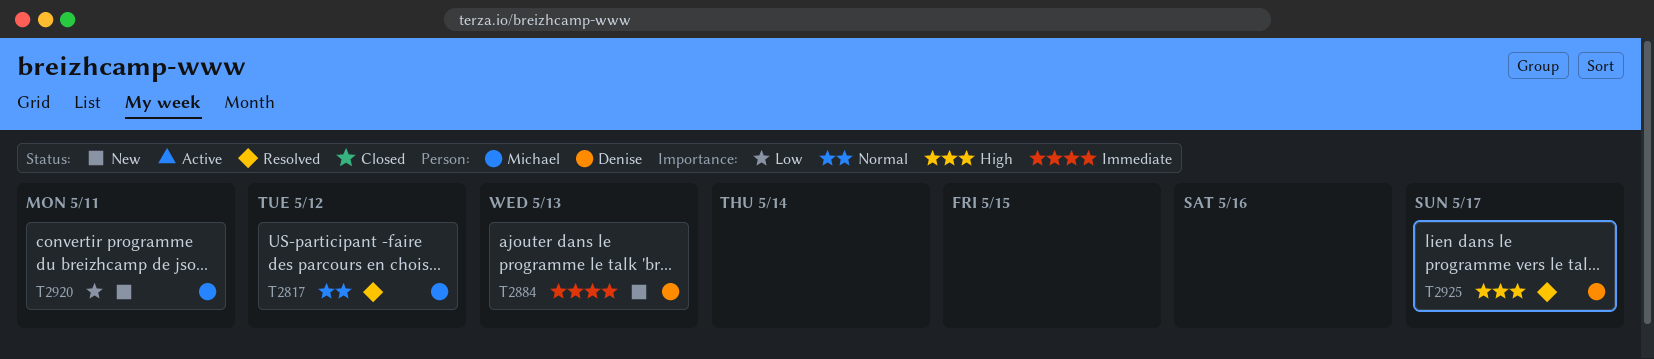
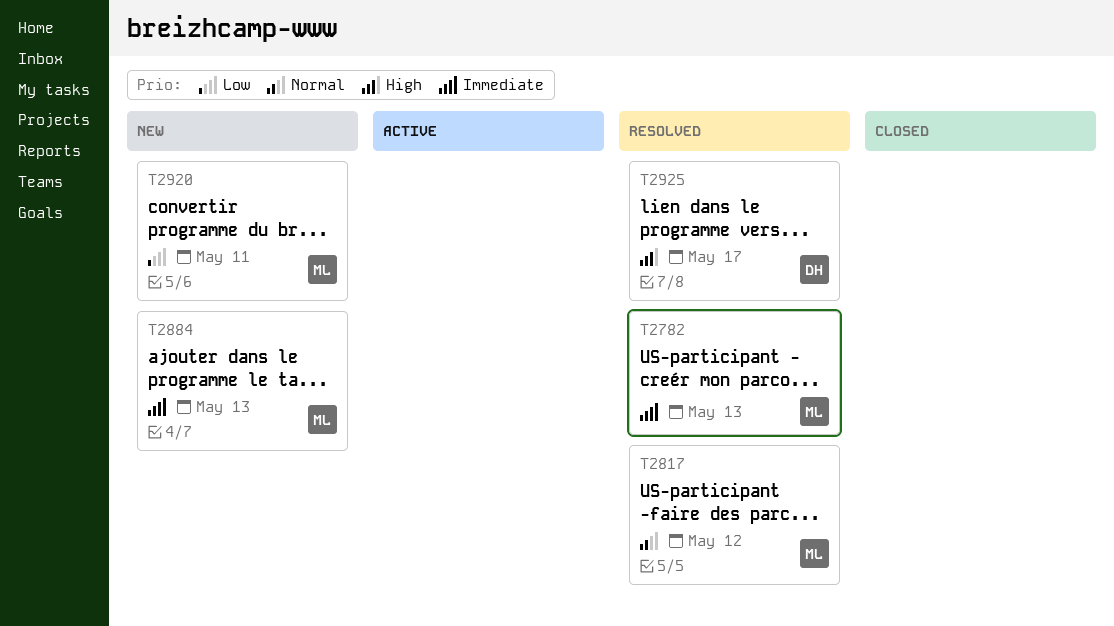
T2782: none -> present
T2884, owner: Denise -> Michael

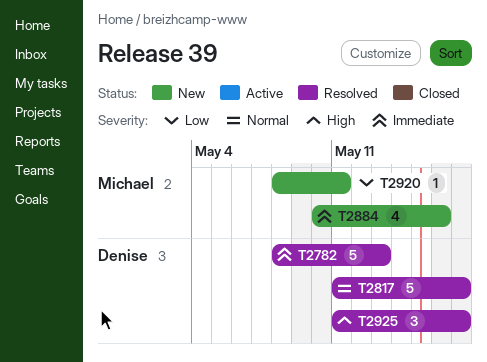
T2782, owner: Michael -> Denise
T2817, owner: Michael -> Denise
T2817, due: May 12 -> May 17
T2884, due: May 13 -> May 16

